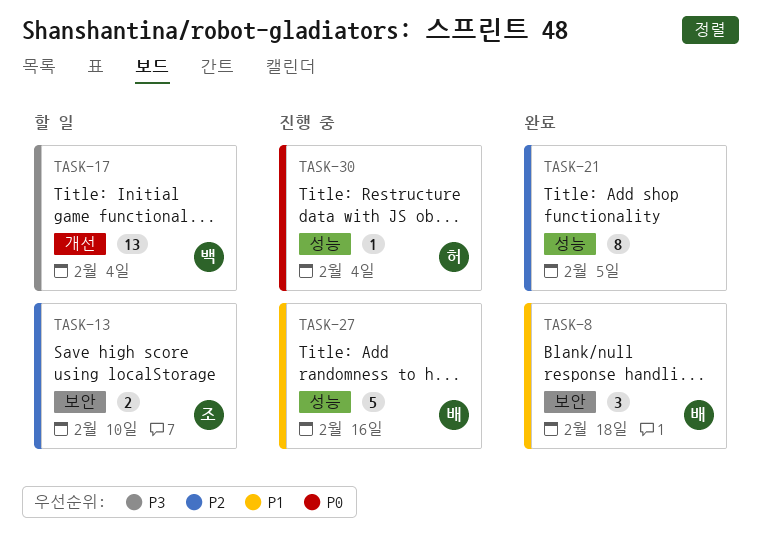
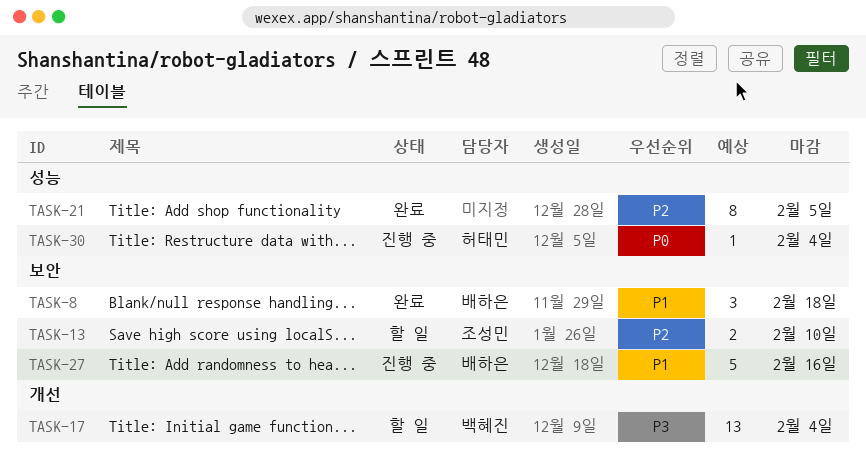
TASK-27, label: 성능 -> 보안

